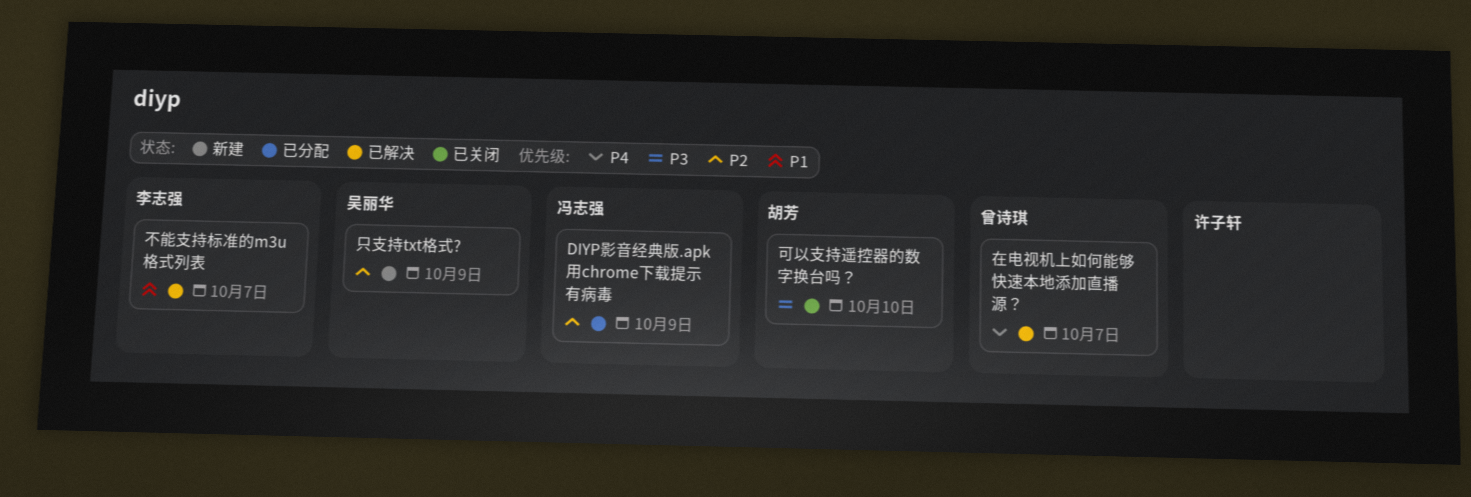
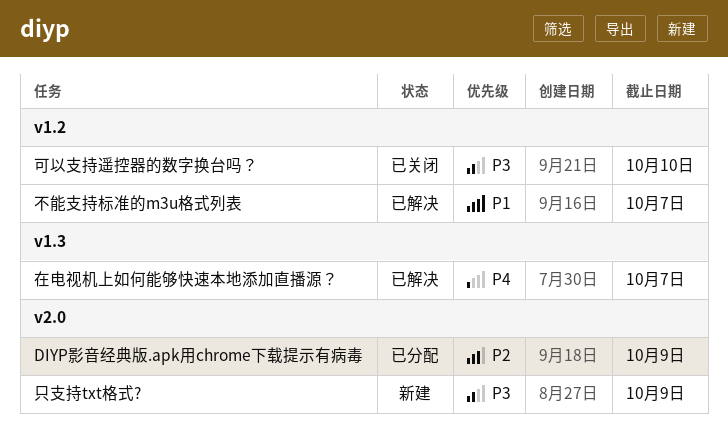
只支持txt格式?, priority: P2 -> P3

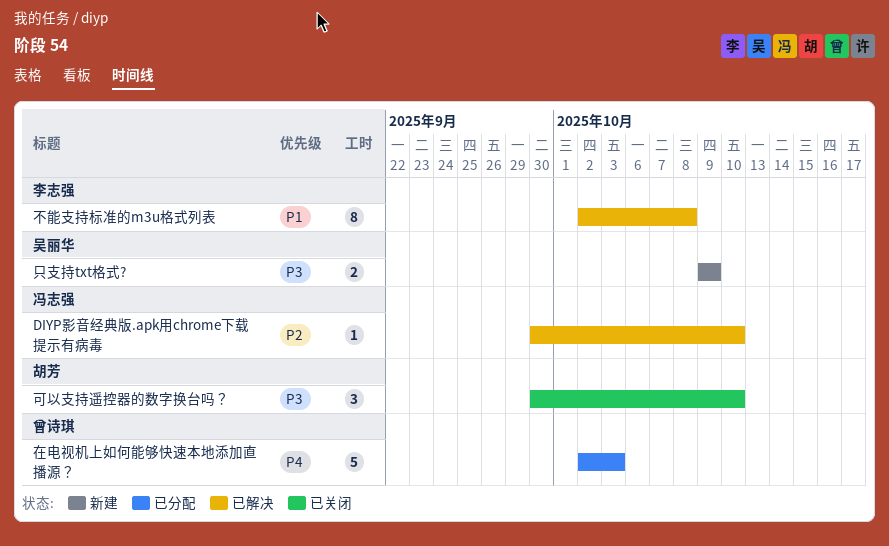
DIYP影音经典版.apk用chrome下载提示有病毒, status: 已分配 -> 已解决
DIYP影音经典版.apk用chrome下载提示有病毒, due: Oct 9 -> Oct 10
不能支持标准的m3u格式列表, due: Oct 7 -> Oct 8
在电视机上如何能够快速本地添加直播源？, status: 已解决 -> 已分配
在电视机上如何能够快速本地添加直播源？, due: Oct 7 -> Oct 3

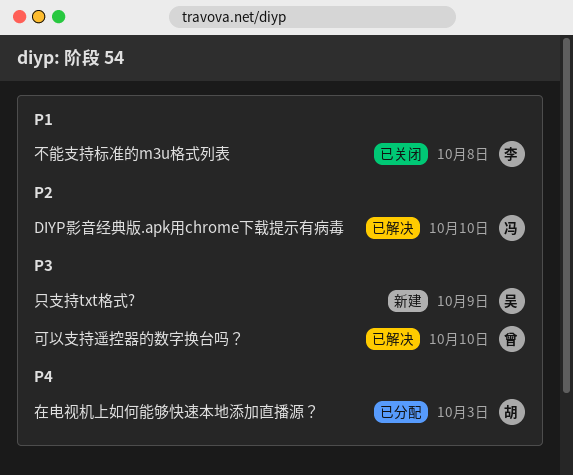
不能支持标准的m3u格式列表, status: 已解决 -> 已关闭
可以支持遥控器的数字换台吗？, status: 已关闭 -> 已解决
可以支持遥控器的数字换台吗？, owner: 胡芳 -> 曾诗琪
在电视机上如何能够快速本地添加直播源？, owner: 曾诗琪 -> 胡芳

